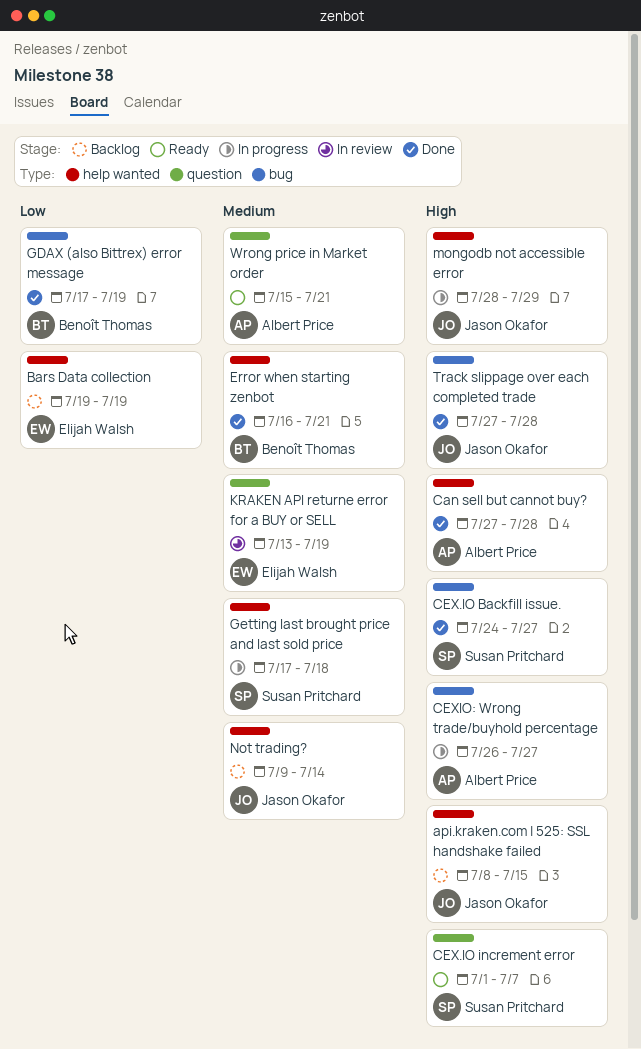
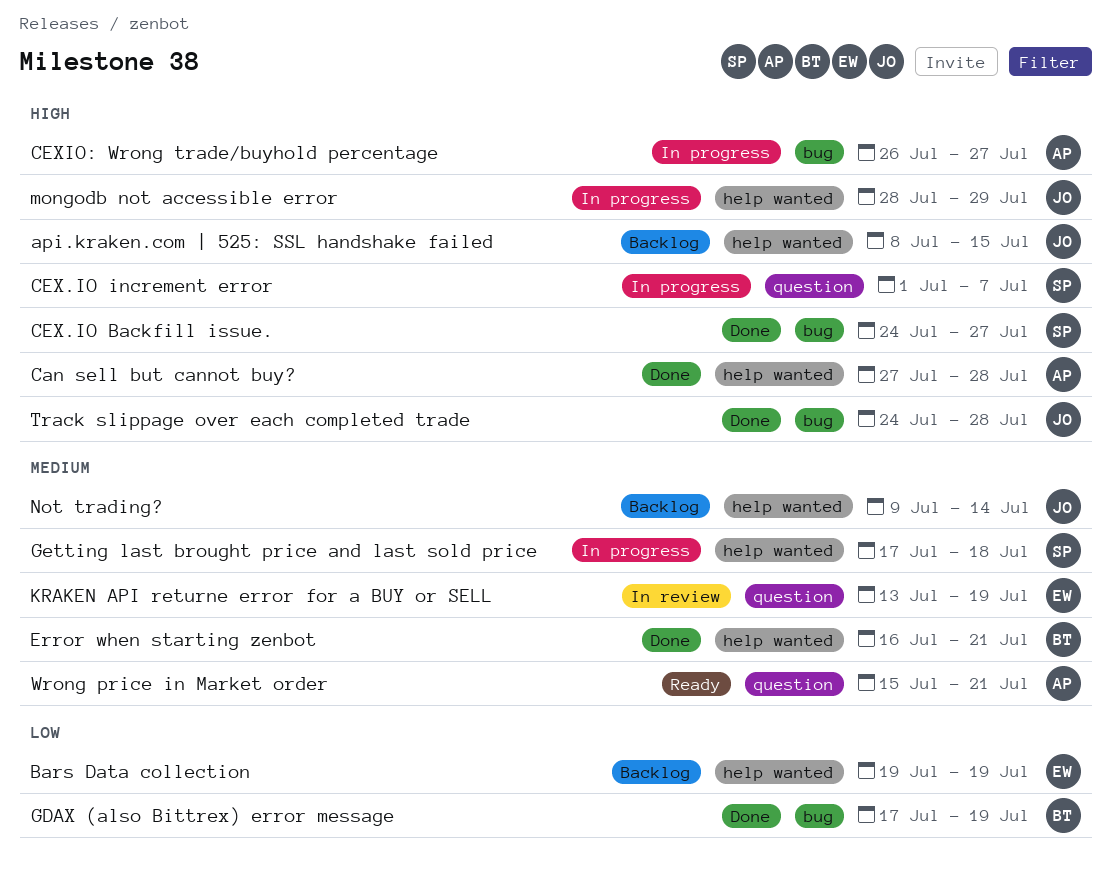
CEX.IO increment error, status: Ready -> In progress
Track slippage over each completed trade, start: Jul 27 -> Jul 24

